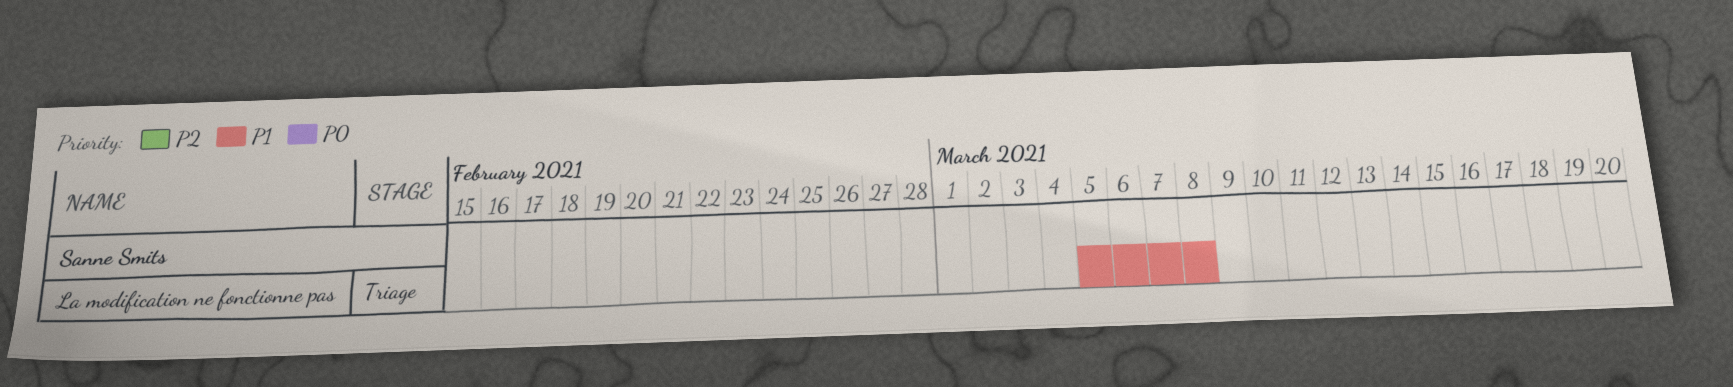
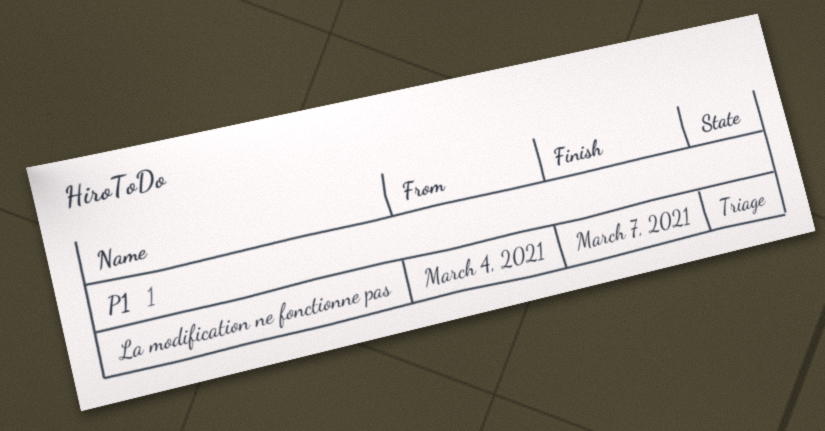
La modification ne fonctionne pas, start: Mar 5 -> Mar 4
La modification ne fonctionne pas, due: Mar 8 -> Mar 7

